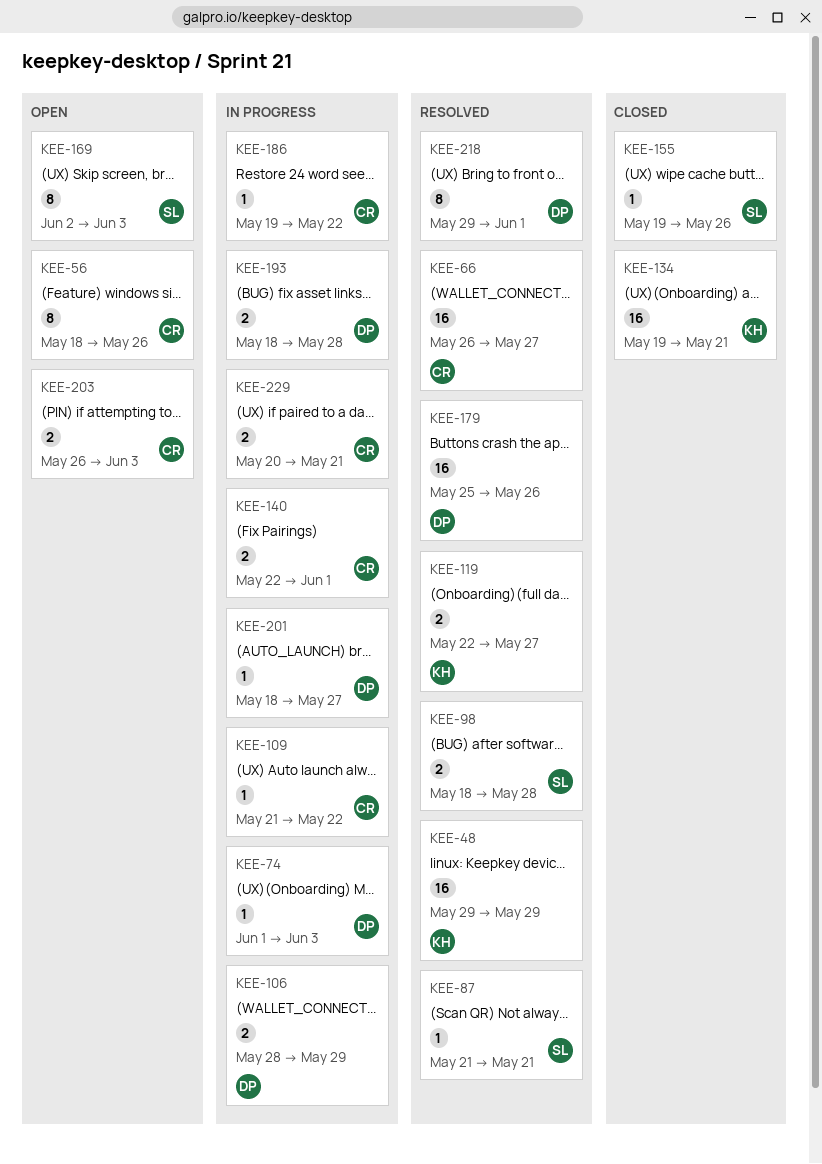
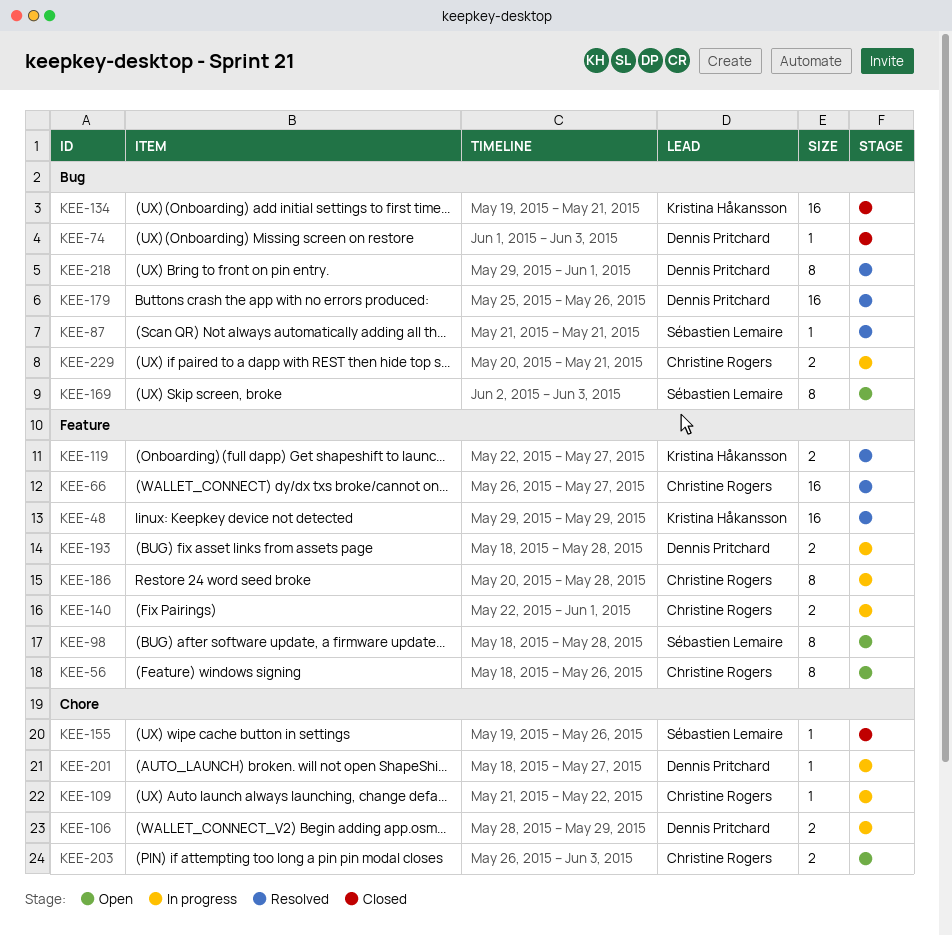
KEE-74, status: In progress -> Closed
KEE-98, status: Resolved -> Open
KEE-98, estimate: 2 -> 8
KEE-186, estimate: 1 -> 8
KEE-186, start: May 19 -> May 20
KEE-186, due: May 22 -> May 28

